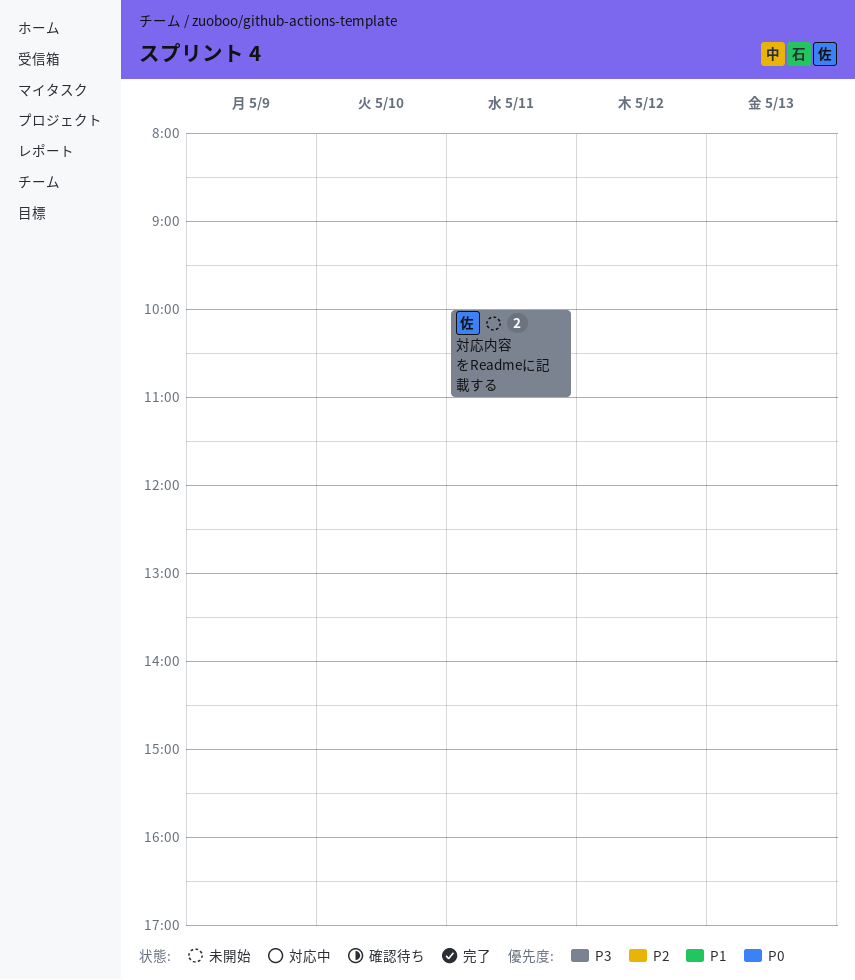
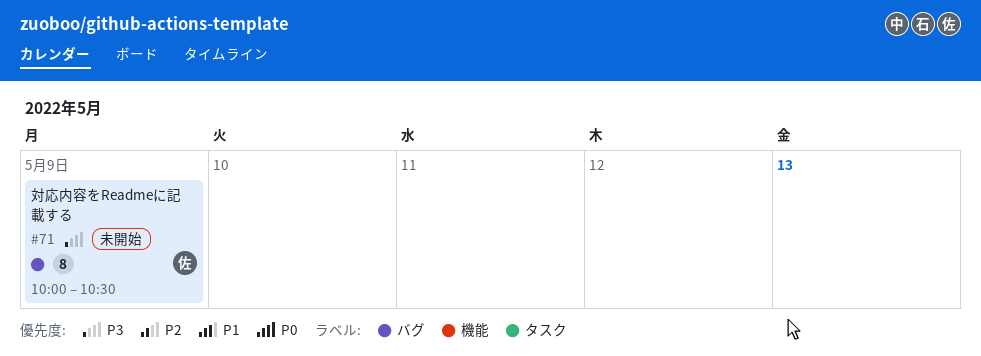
対応内容をReadmeに記載する, estimate: 2 -> 8
対応内容をReadmeに記載する, day: May 11 -> May 9
対応内容をReadmeに記載する, ends: 11:00 -> 10:30

